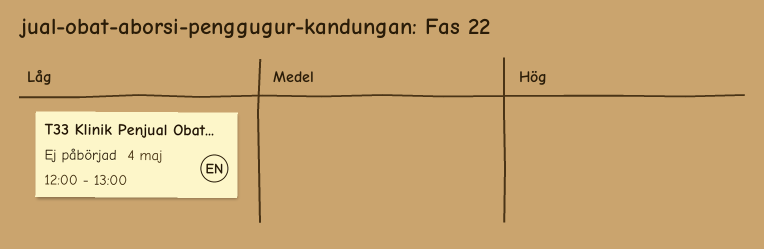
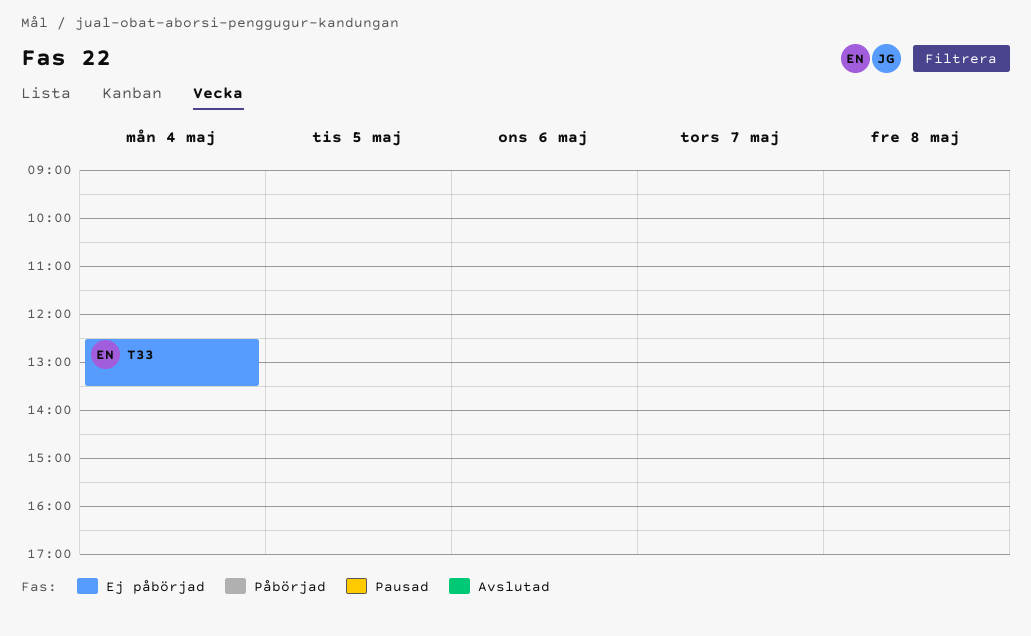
T33, begins: 12:00 -> 12:30
T33, ends: 13:00 -> 13:30

